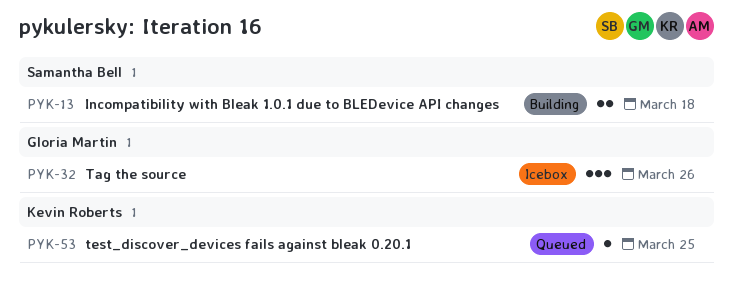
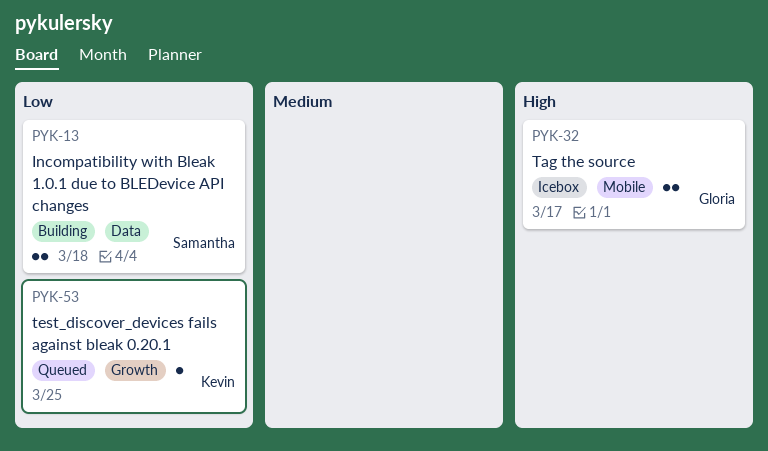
PYK-32, estimate: 3 -> 2
PYK-32, due: Mar 26 -> Mar 17

